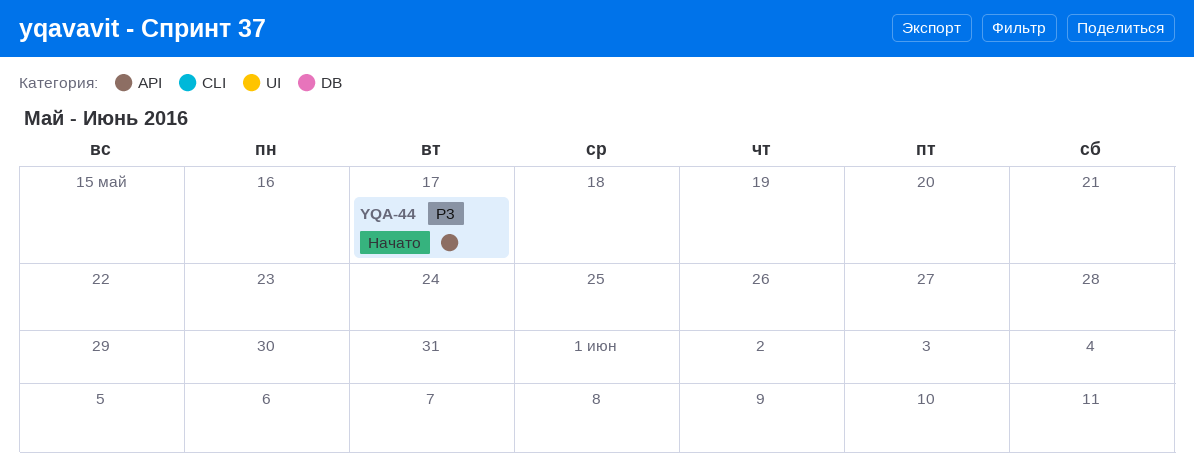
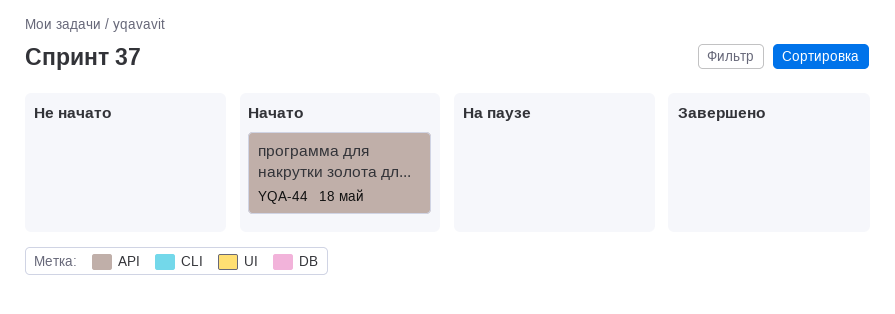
YQA-44, due: May 17 -> May 18

